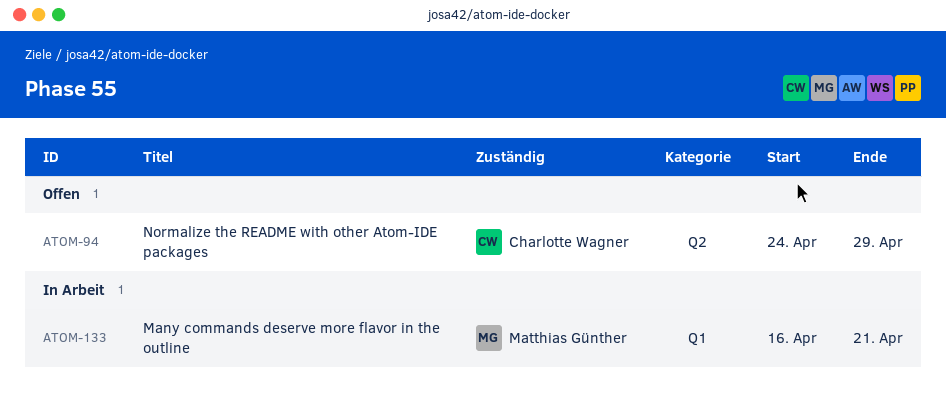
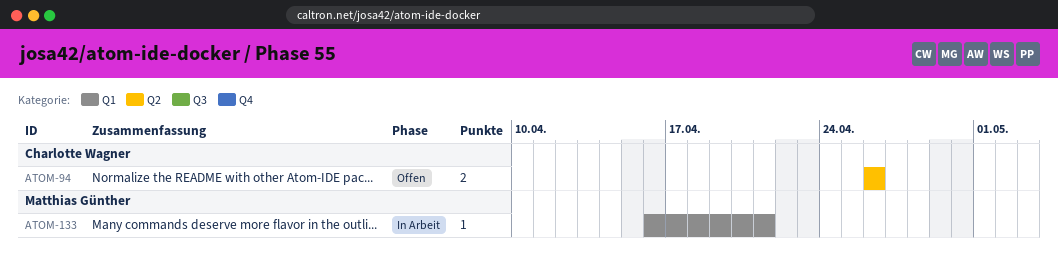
ATOM-94, start: Apr 24 -> Apr 26
ATOM-94, due: Apr 29 -> Apr 26

